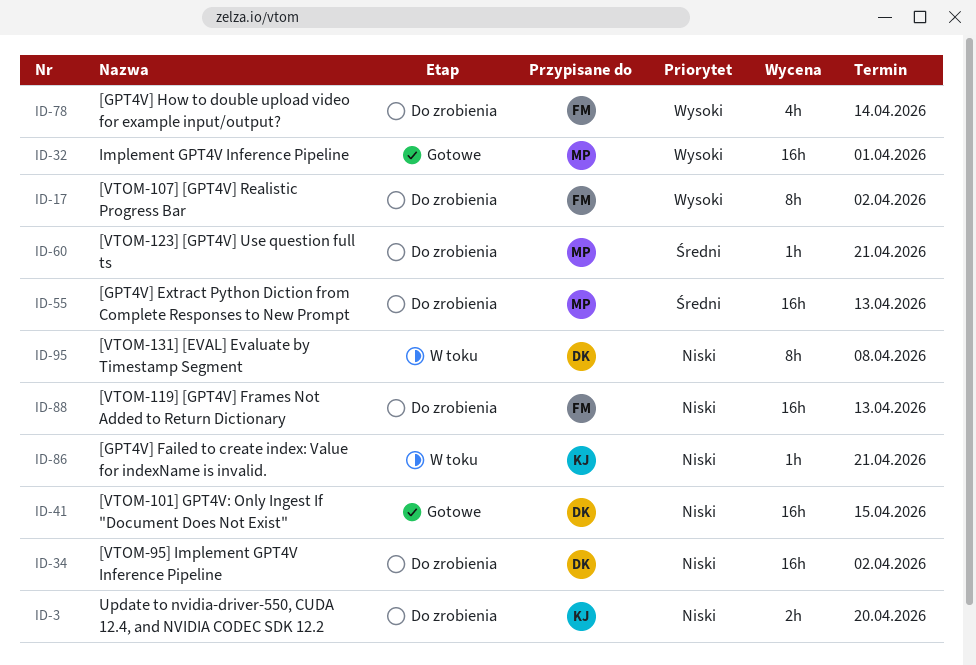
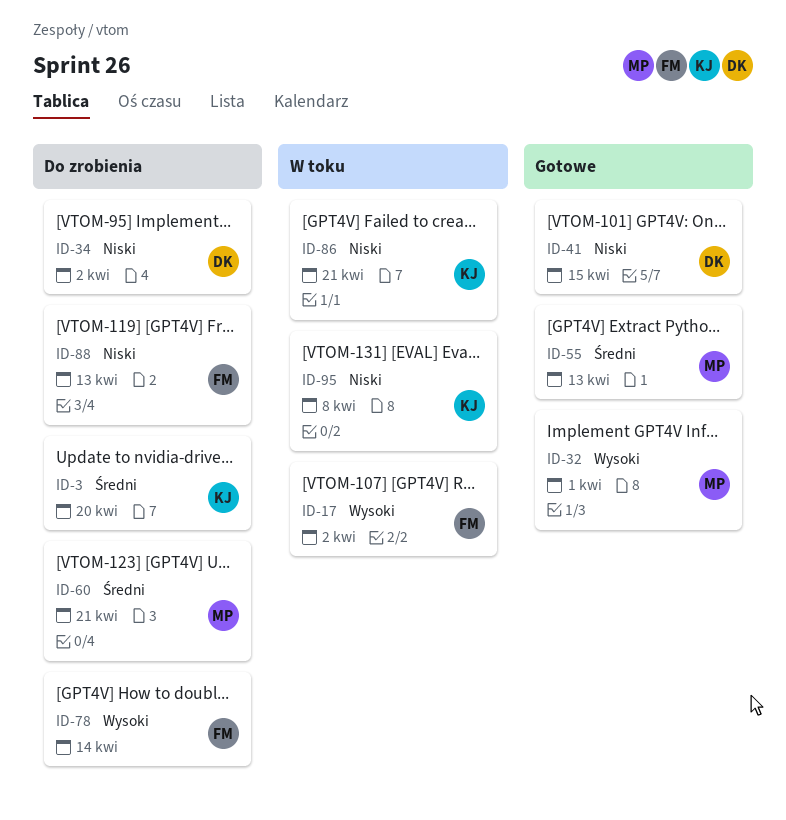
ID-3, priority: Niski -> Średni
ID-17, status: Do zrobienia -> W toku
ID-55, status: Do zrobienia -> Gotowe
ID-95, owner: DK -> KJ

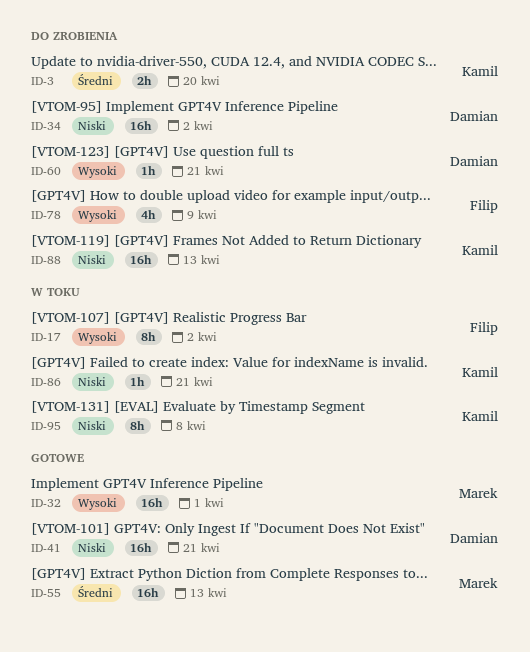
ID-41, due: Apr 15 -> Apr 21
ID-60, owner: Marek -> Damian
ID-60, priority: Średni -> Wysoki
ID-78, due: Apr 14 -> Apr 9
ID-88, owner: Filip -> Kamil

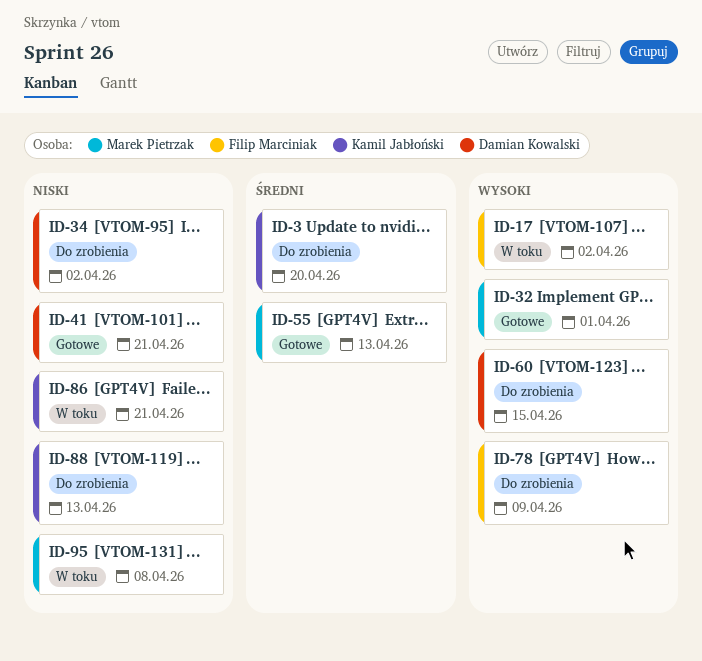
ID-60, due: Apr 21 -> Apr 15
ID-95, owner: Kamil Jabłoński -> Marek Pietrzak

